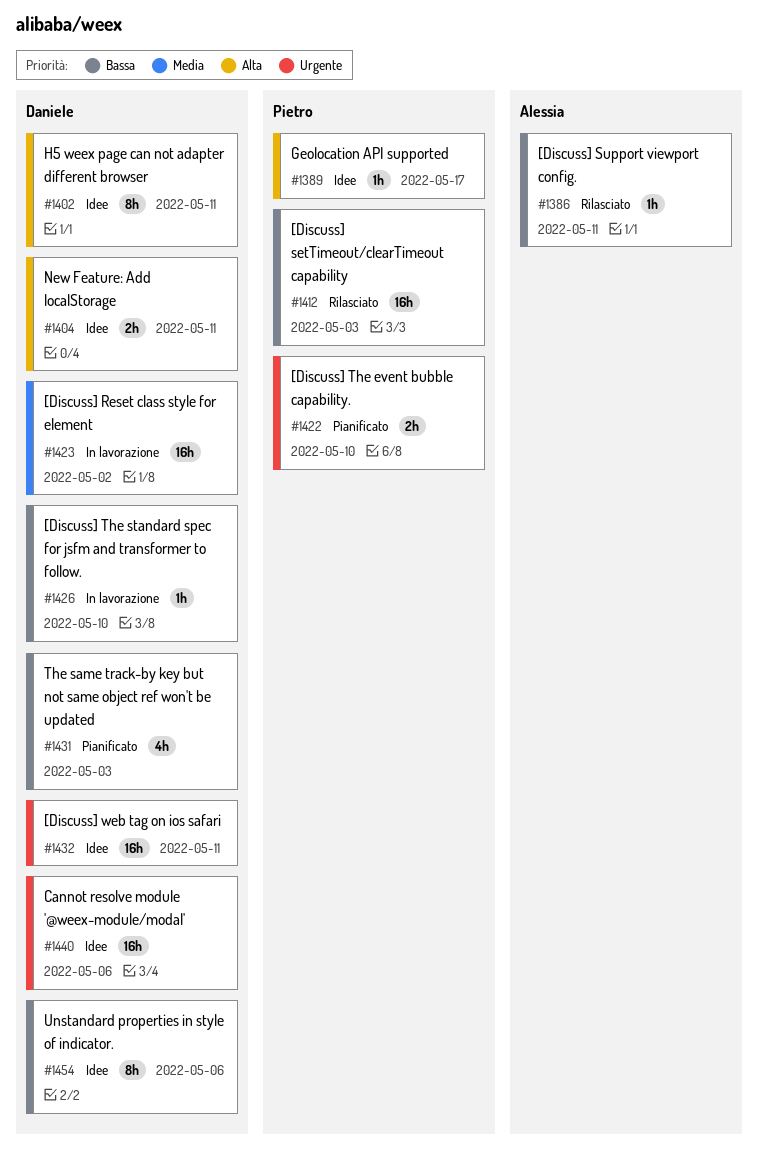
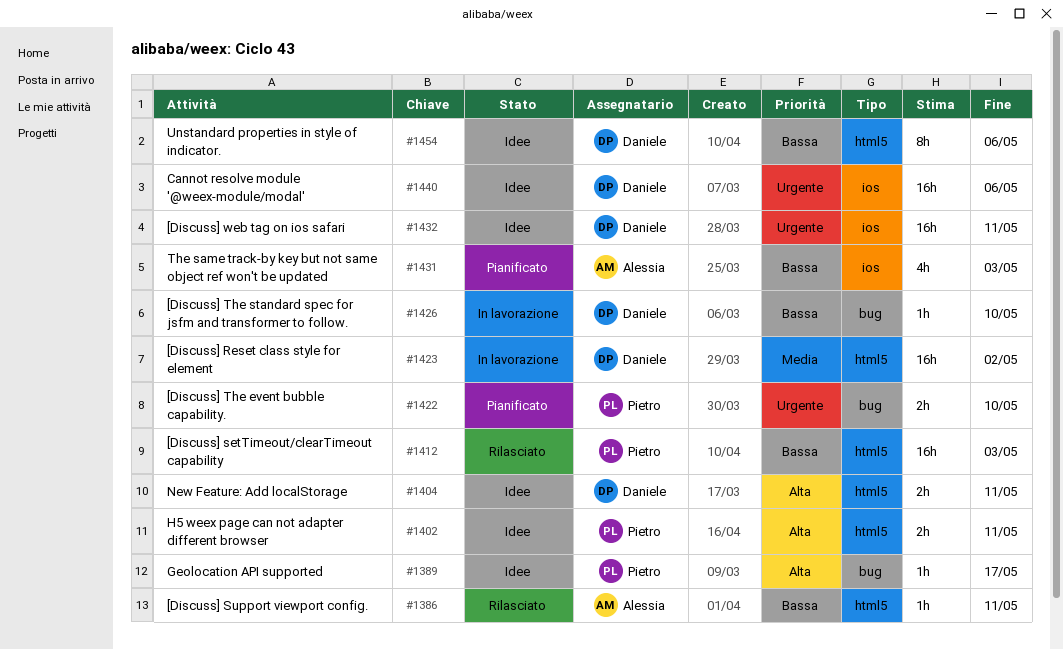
#1402, owner: Daniele -> Pietro
#1402, estimate: 8h -> 2h
#1431, owner: Daniele -> Alessia

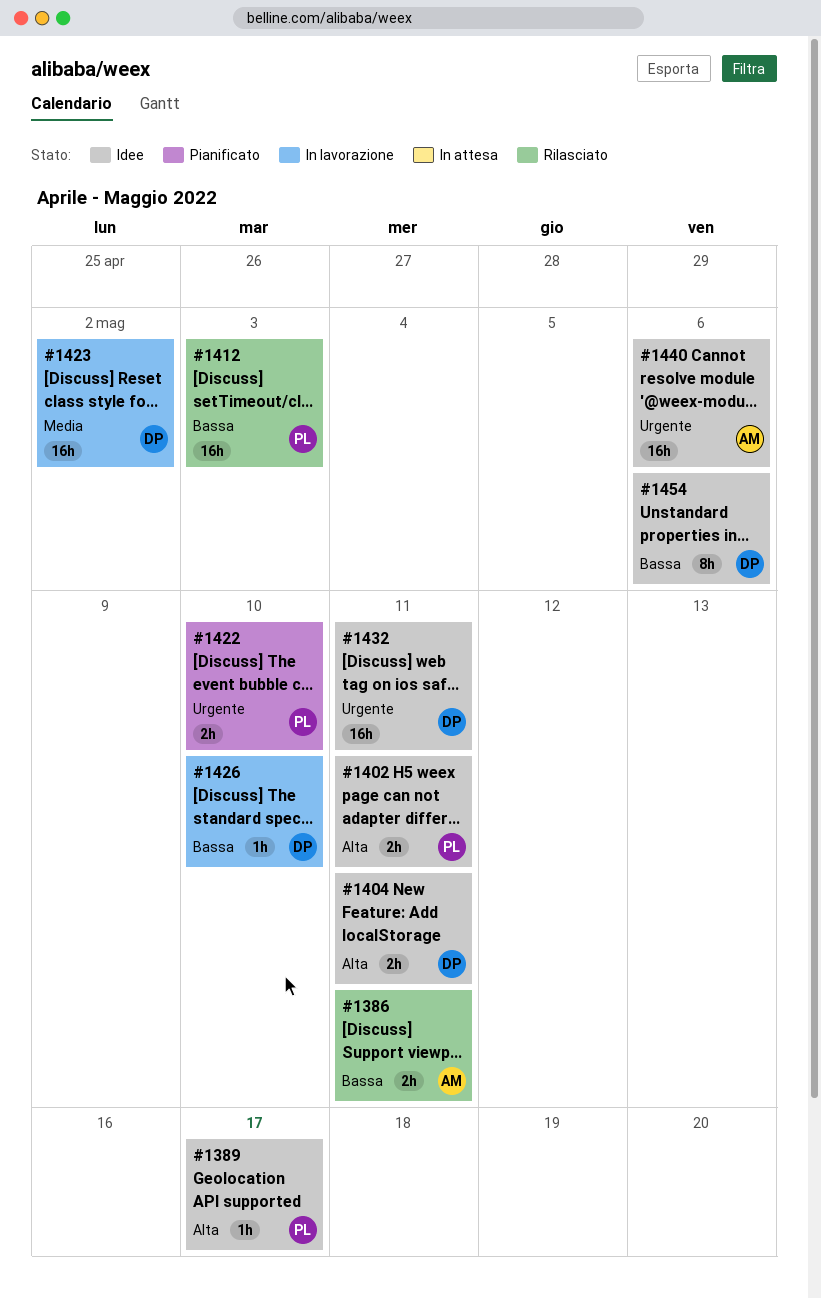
#1386, estimate: 1h -> 2h
#1431: present -> none
#1440, owner: Daniele -> Alessia

